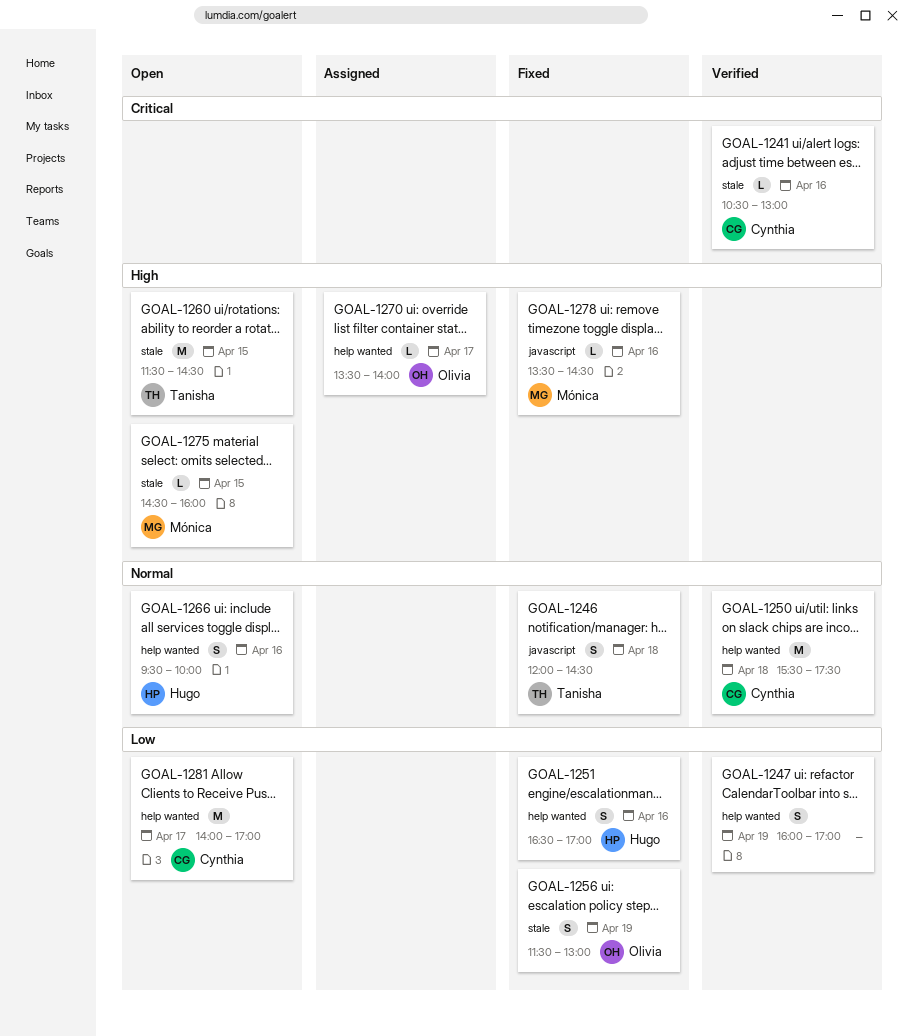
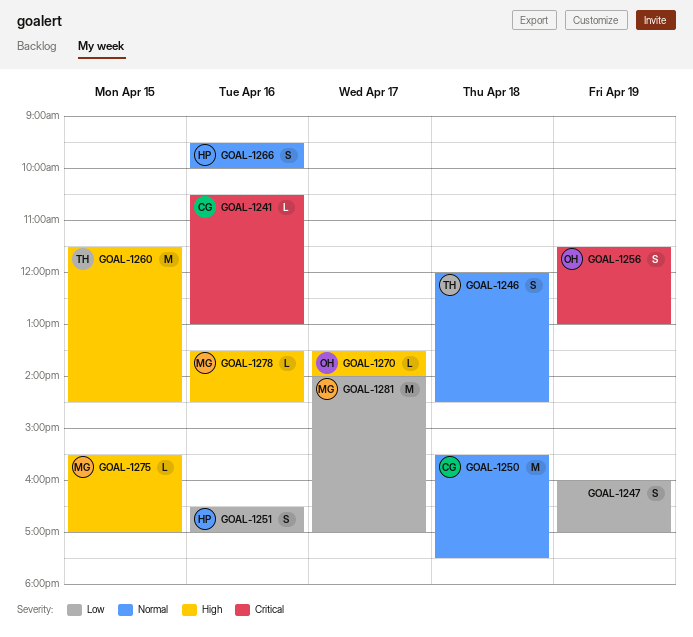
GOAL-1256, priority: Low -> Critical
GOAL-1275, begins: 14:30 -> 15:30
GOAL-1275, ends: 16:00 -> 17:00
GOAL-1281, owner: Cynthia -> Mónica

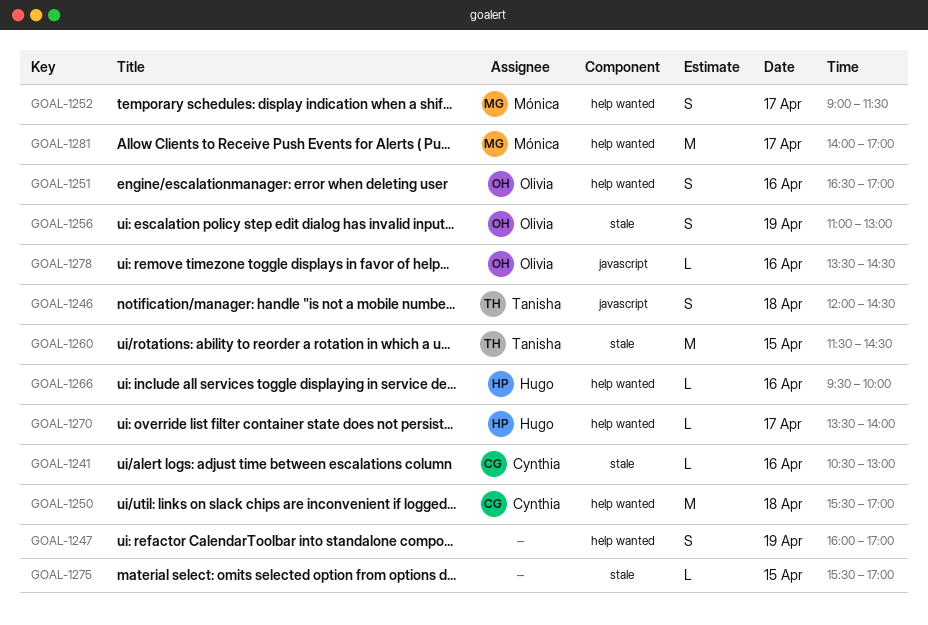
GOAL-1250, ends: 17:30 -> 17:00
GOAL-1251, owner: Hugo -> Olivia
GOAL-1252: none -> present
GOAL-1256, begins: 11:30 -> 11:00
GOAL-1266, estimate: S -> L
GOAL-1270, owner: Olivia -> Hugo
GOAL-1275, owner: Mónica -> none
GOAL-1278, owner: Mónica -> Olivia

